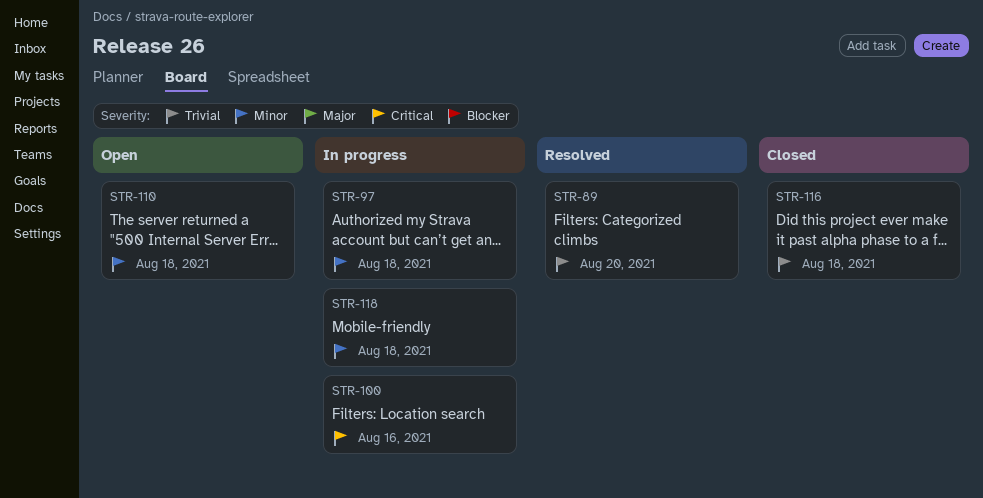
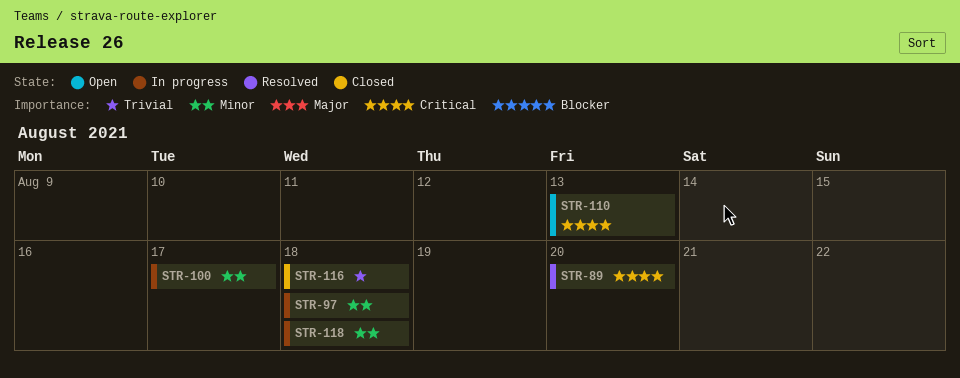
STR-89, priority: Trivial -> Critical
STR-100, priority: Critical -> Minor
STR-100, due: Aug 16 -> Aug 17
STR-110, priority: Minor -> Critical
STR-110, due: Aug 18 -> Aug 13

